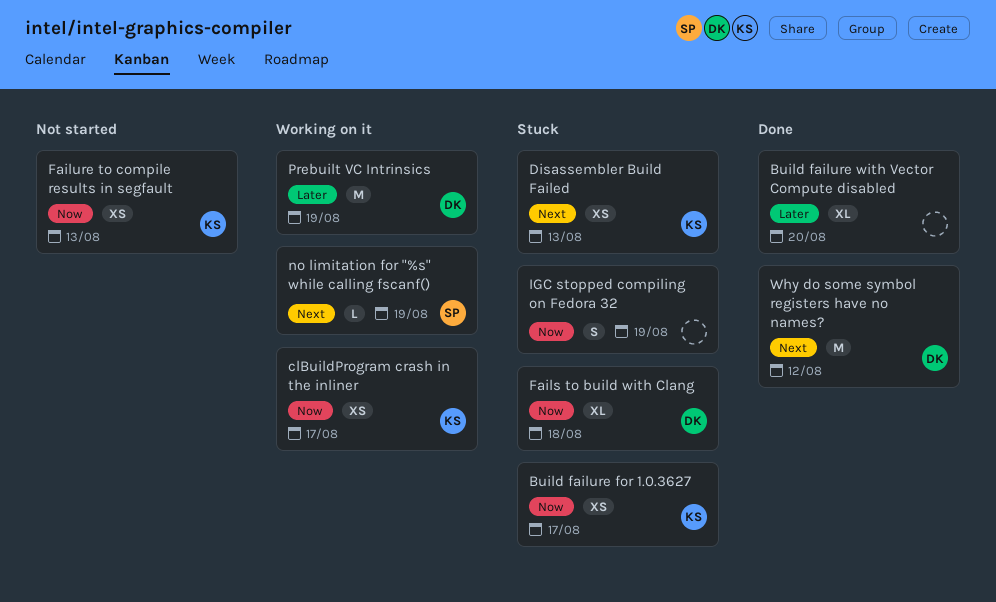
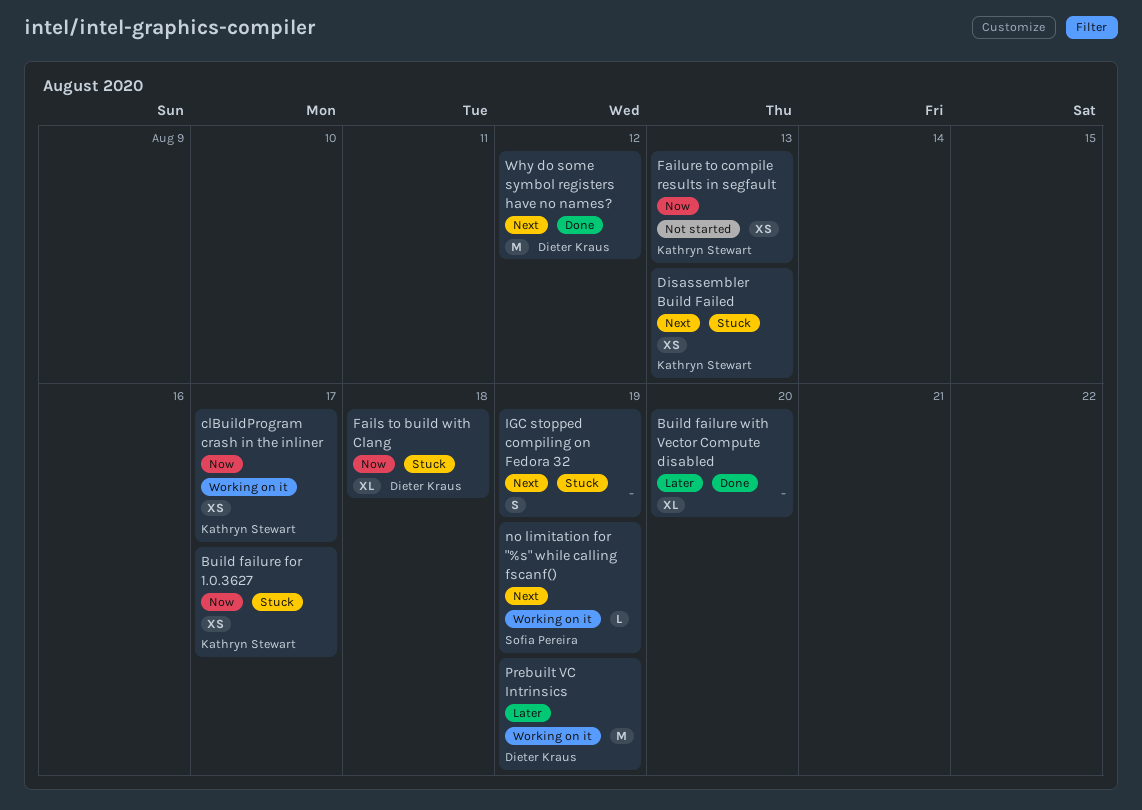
IGC stopped compiling on Fedora 32, priority: Now -> Next

